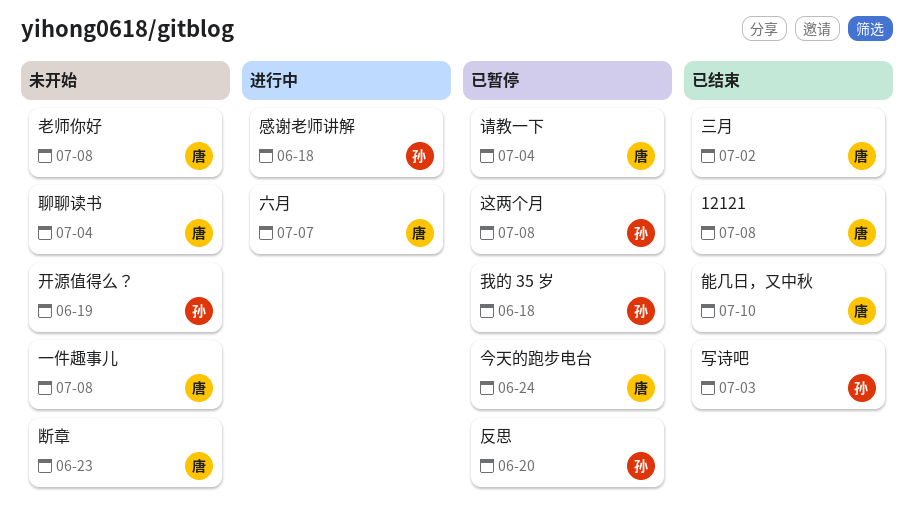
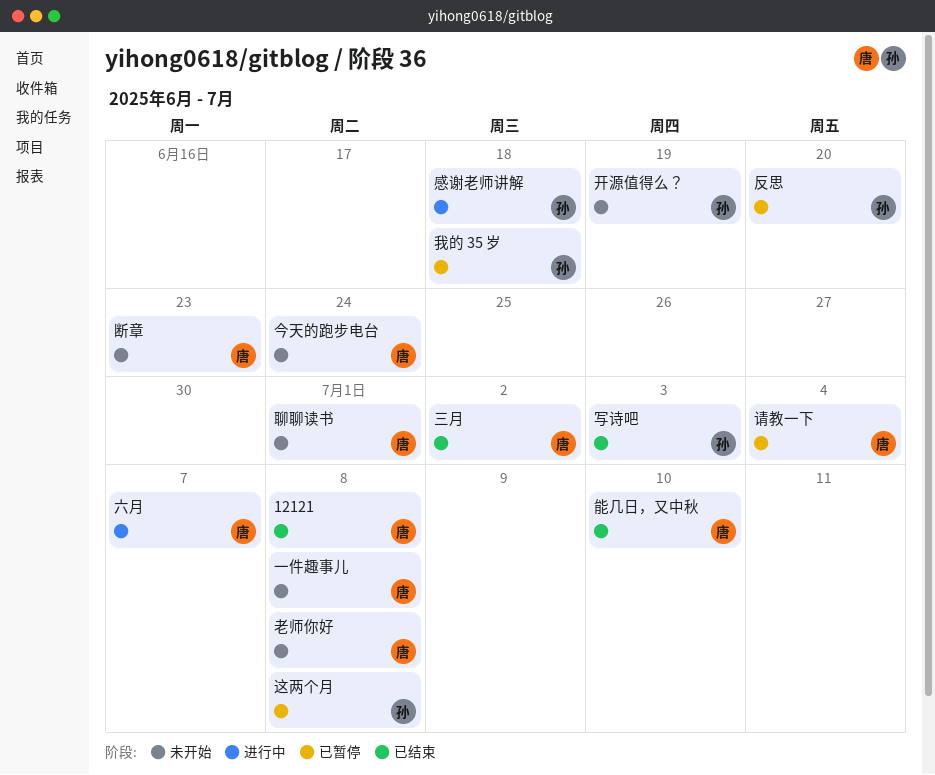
今天的跑步电台, status: 已暂停 -> 未开始
聊聊读书, due: Jul 4 -> Jul 1

